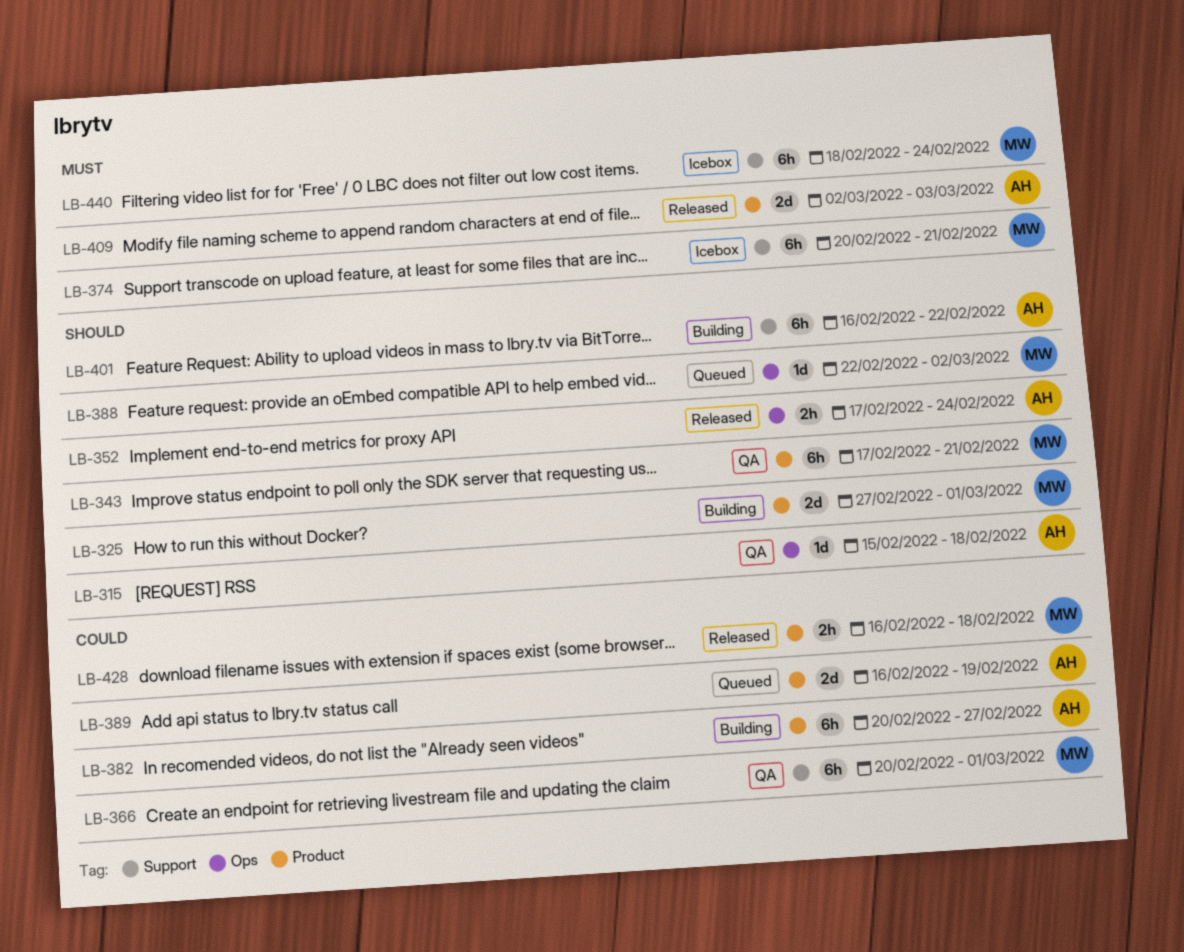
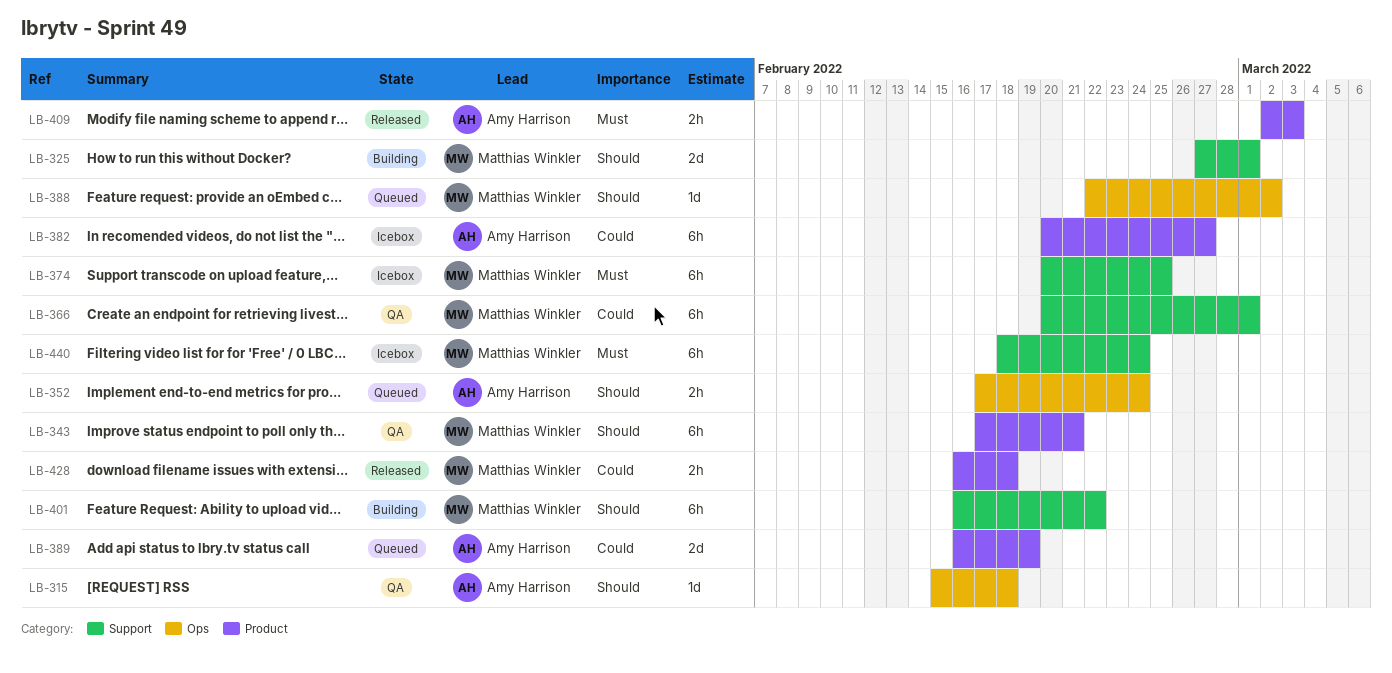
LB-325, label: Product -> Support
LB-352, status: Released -> Queued
LB-374, due: Feb 21 -> Feb 25
LB-382, status: Building -> Icebox
LB-401, owner: Amy Harrison -> Matthias Winkler
LB-409, estimate: 2d -> 2h

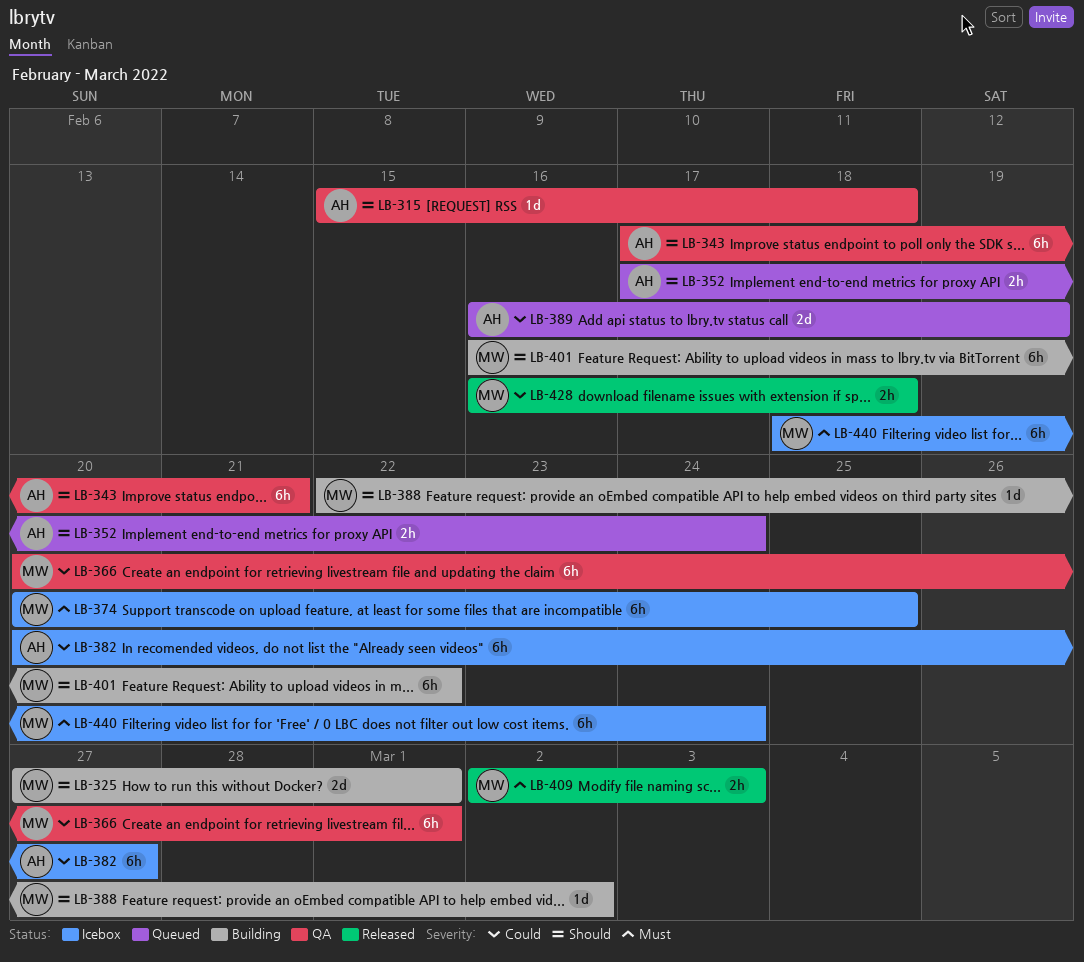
LB-343, owner: Matthias Winkler -> Amy Harrison
LB-388, status: Queued -> Building
LB-409, owner: Amy Harrison -> Matthias Winkler

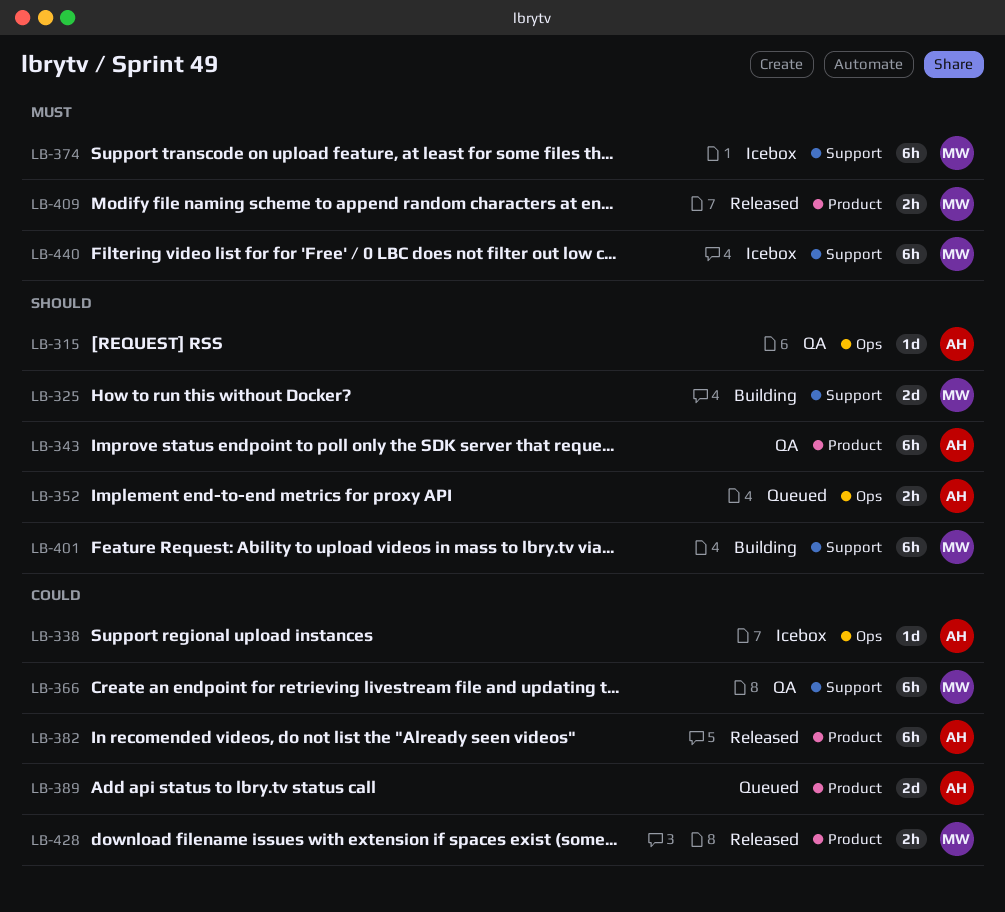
LB-338: none -> present
LB-382, status: Icebox -> Released
LB-388: present -> none

